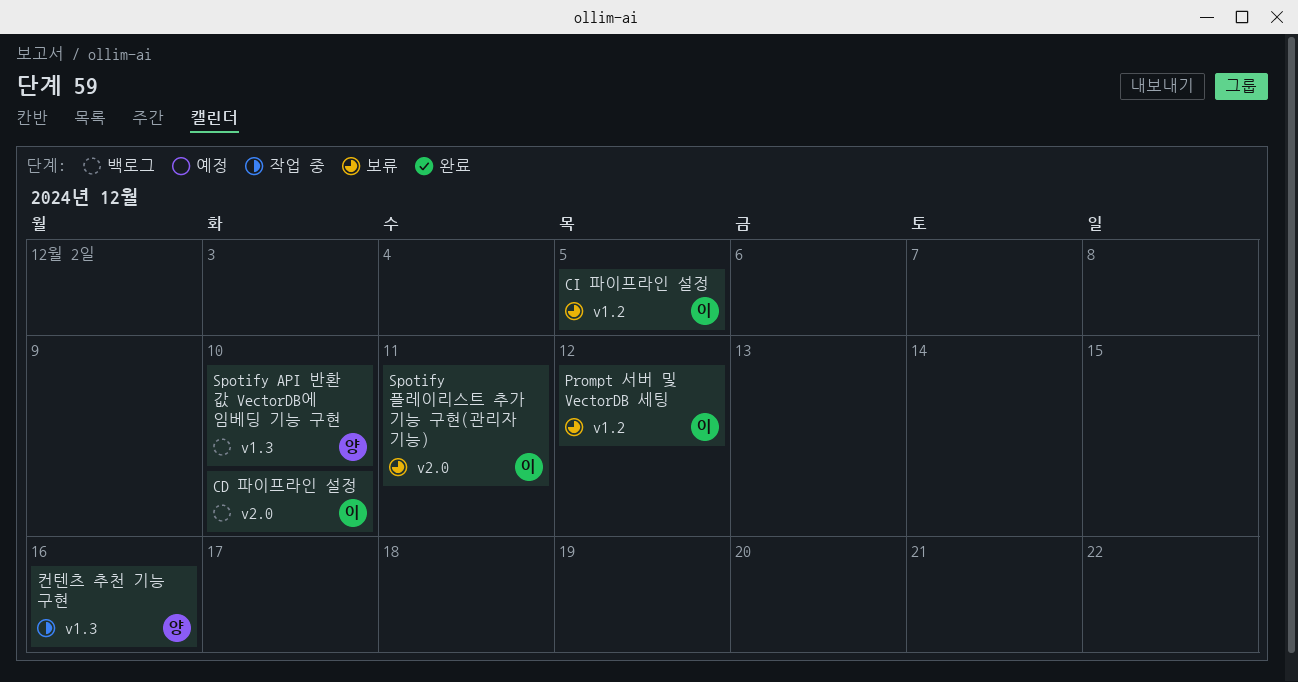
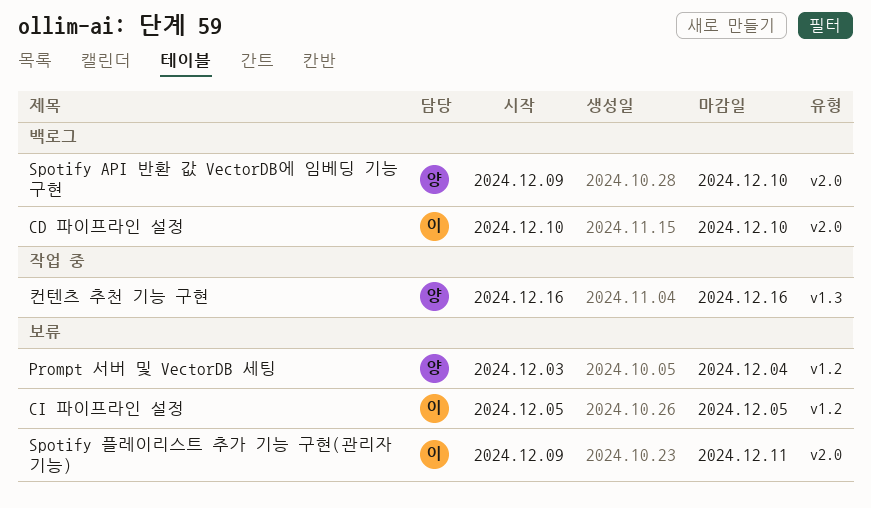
Prompt 서버 및 VectorDB 세팅, owner: 이 -> 양
Prompt 서버 및 VectorDB 세팅, due: Dec 12 -> Dec 4
Spotify API 반환 값 VectorDB에 임베딩 기능 구현, label: v1.3 -> v2.0

